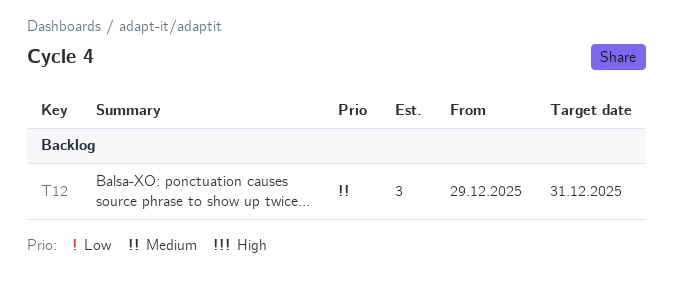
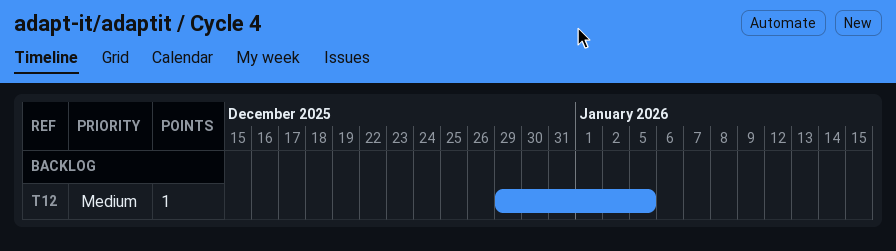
T12, estimate: 3 -> 1
T12, due: Dec 31 -> Jan 5

